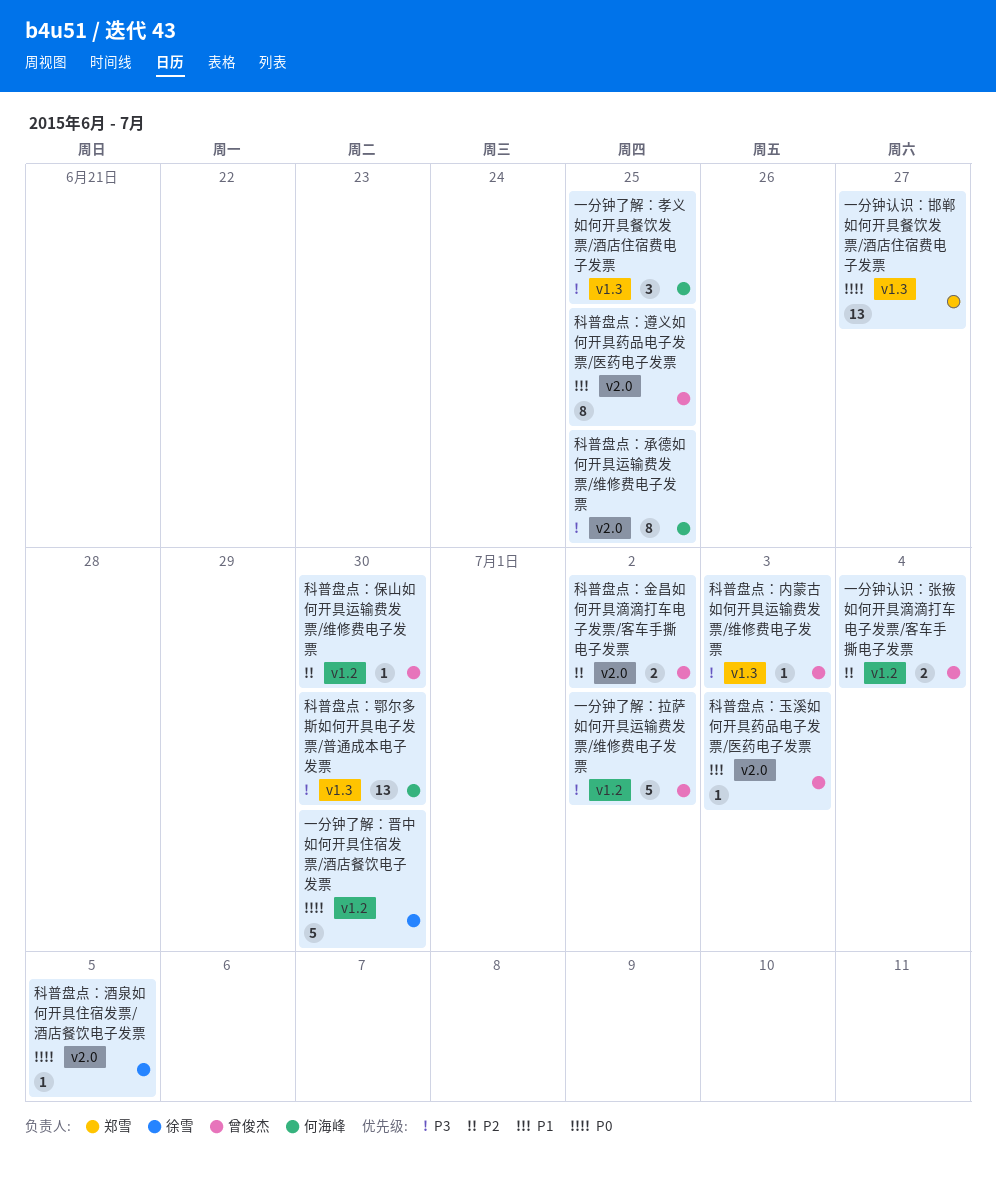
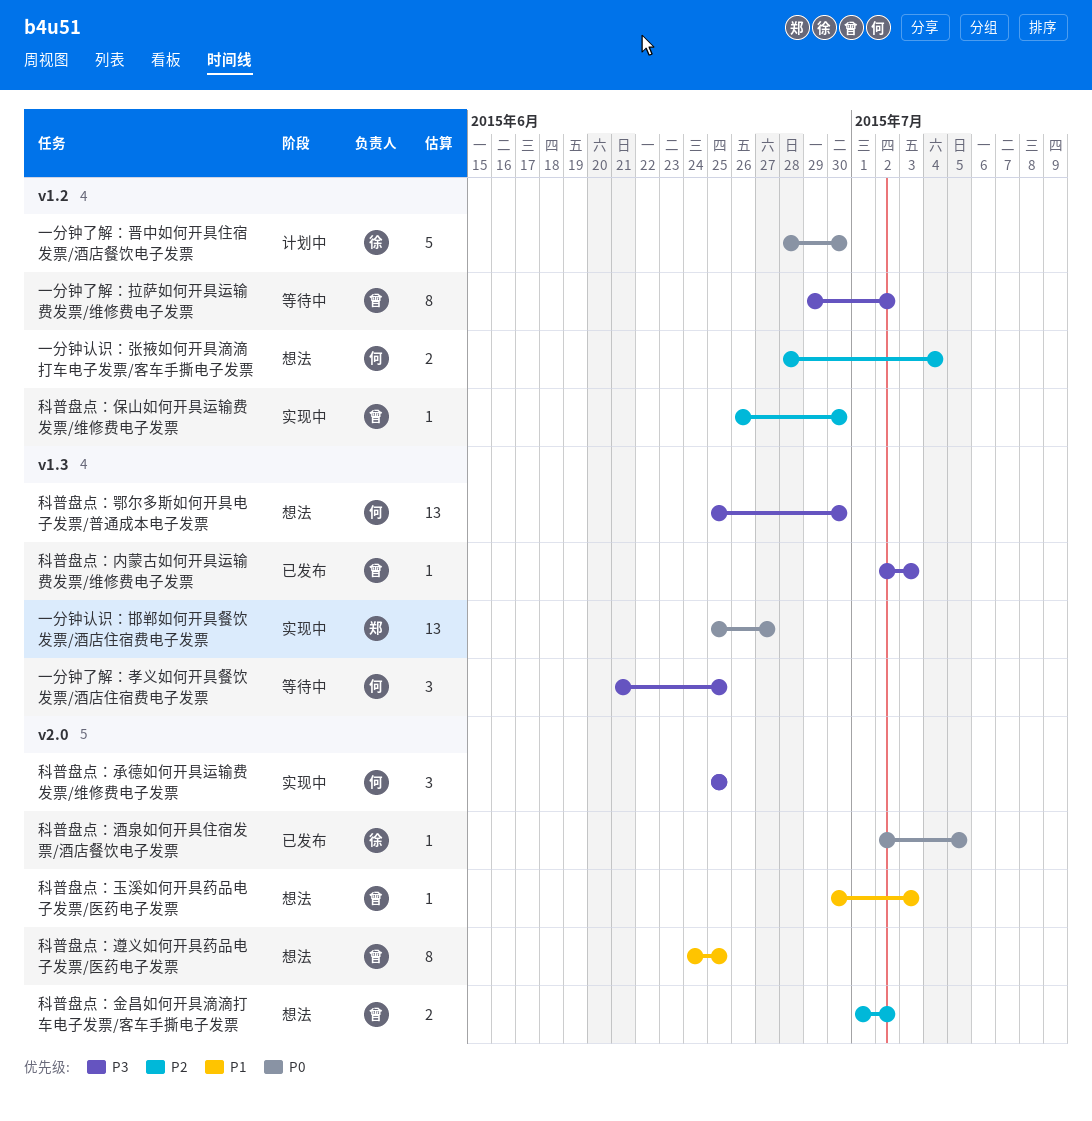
一分钟了解：拉萨如何开具运输费发票/维修费电子发票, estimate: 5 -> 8
一分钟认识：张掖如何开具滴滴打车电子发票/客车手撕电子发票, owner: 曾俊杰 -> 何海峰
科普盘点：承德如何开具运输费发票/维修费电子发票, estimate: 8 -> 3

